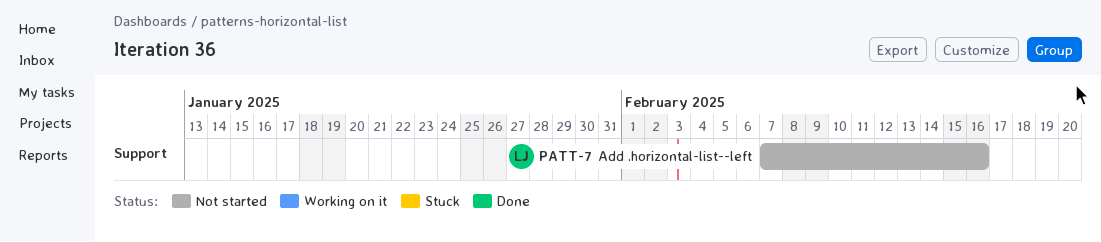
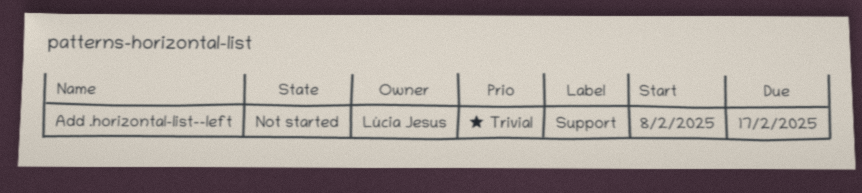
Add .horizontal-list--left, start: Feb 7 -> Feb 8
Add .horizontal-list--left, due: Feb 16 -> Feb 17

